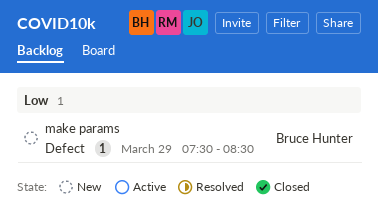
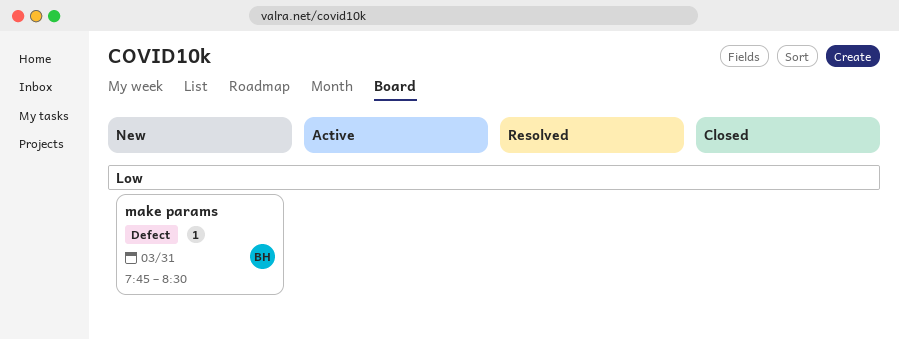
make params, day: Mar 29 -> Mar 31
make params, begins: 07:30 -> 07:45

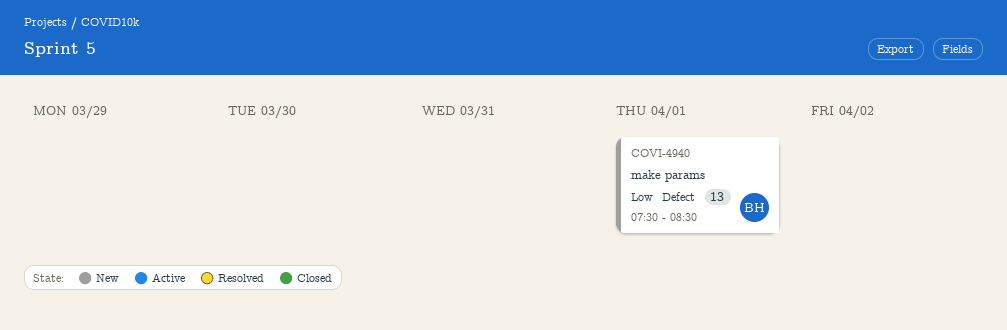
make params, estimate: 1 -> 13
make params, day: Mar 31 -> Apr 1
make params, begins: 07:45 -> 07:30

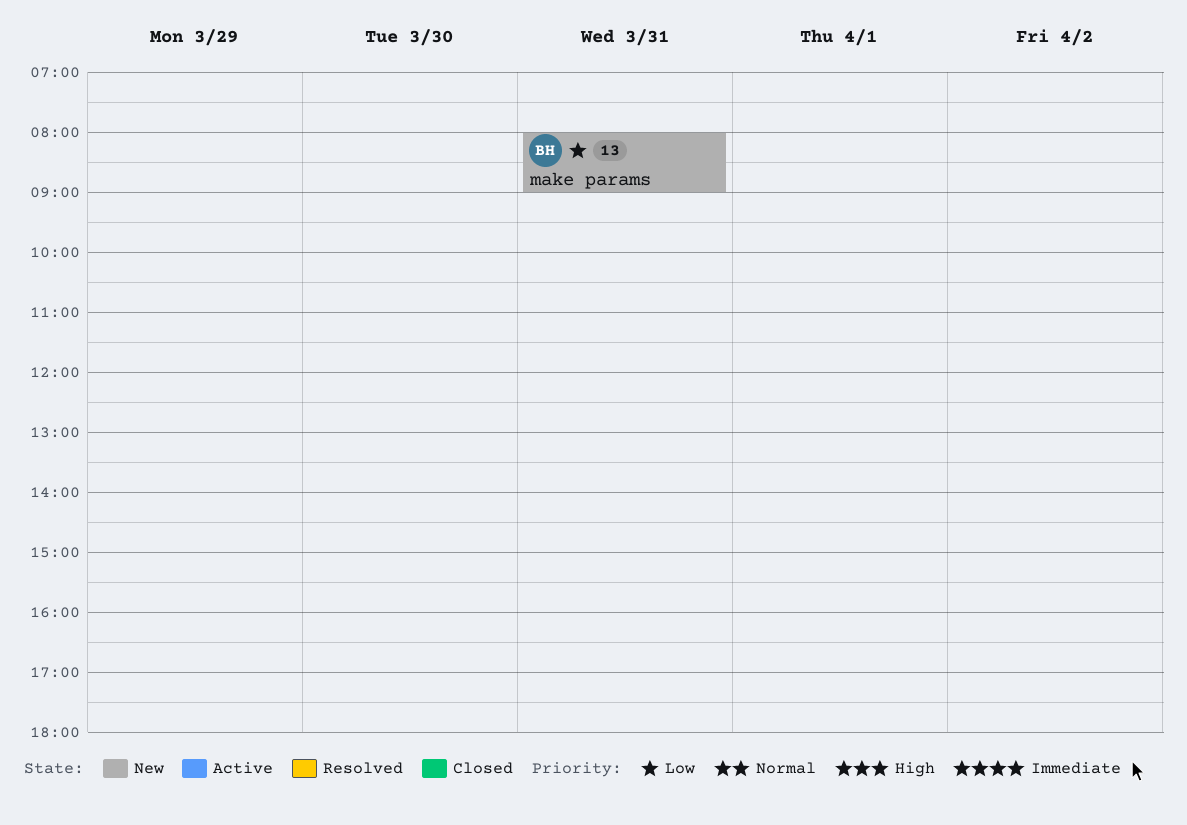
make params, day: Apr 1 -> Mar 31
make params, begins: 07:30 -> 08:00
make params, ends: 08:30 -> 09:00

